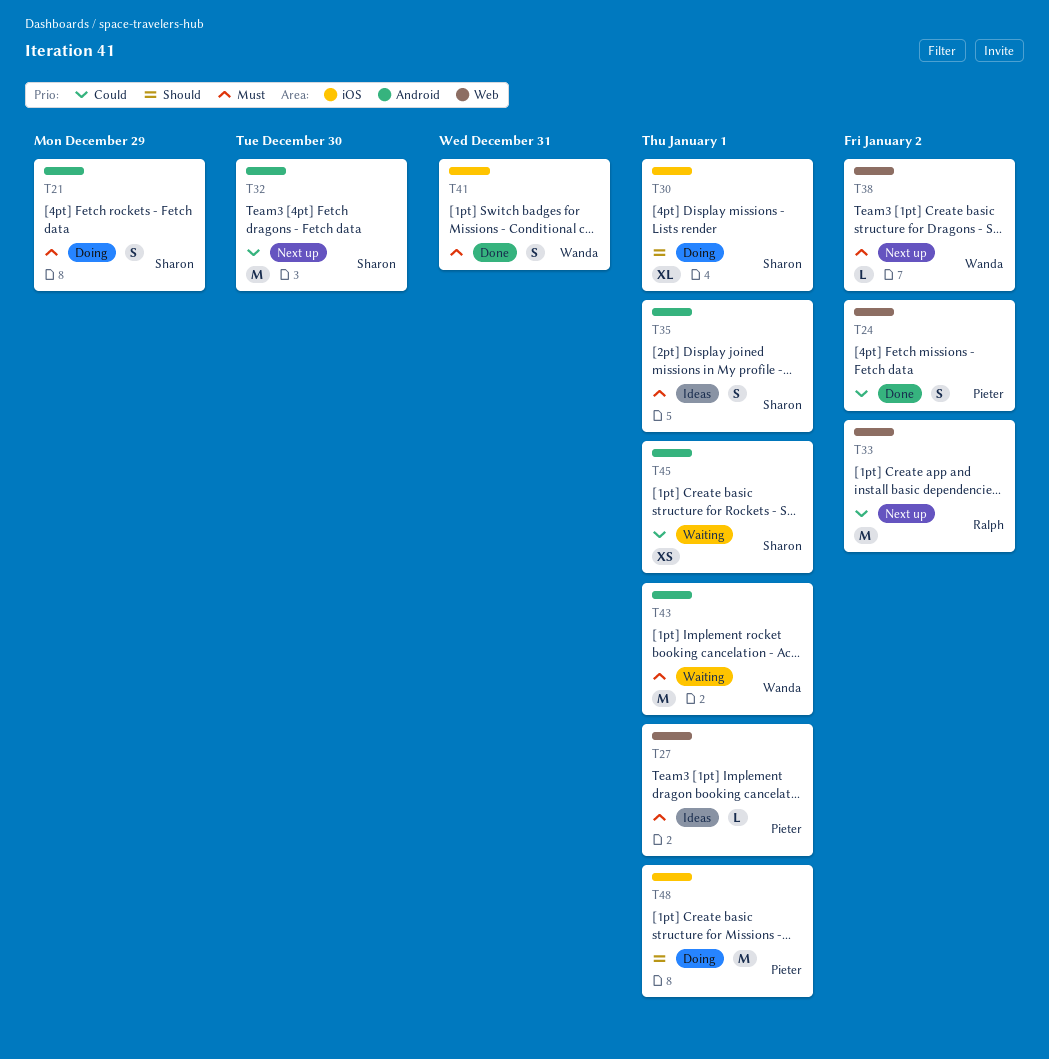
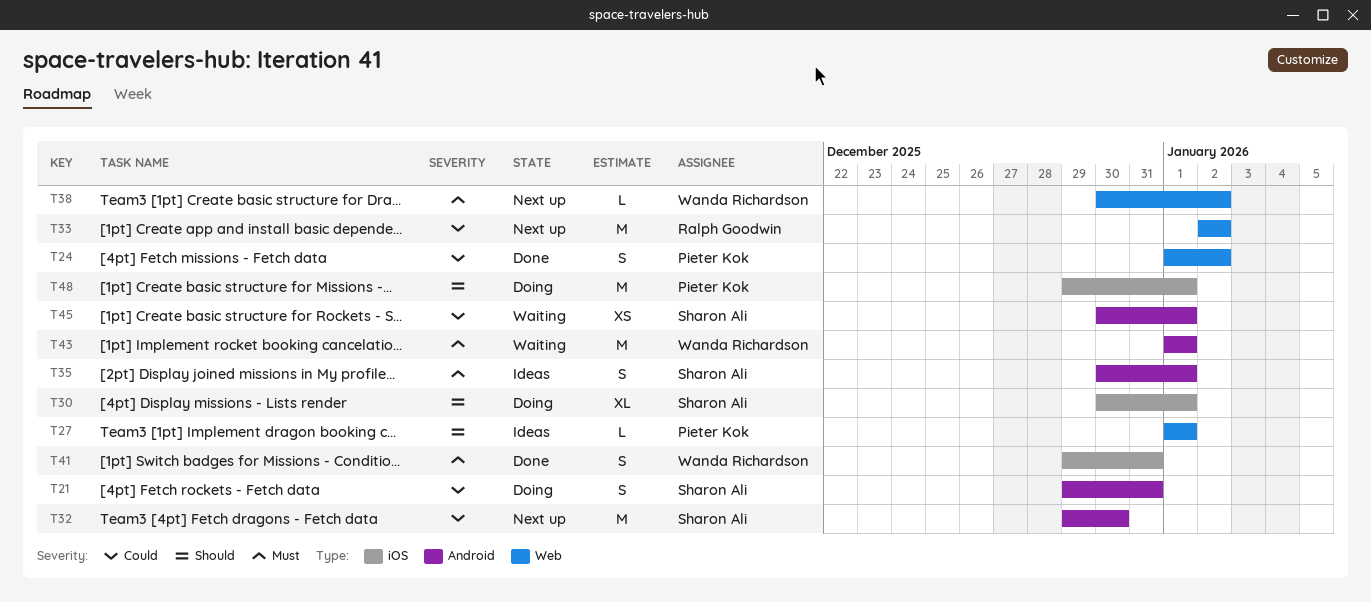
T21, priority: Must -> Could
T21, due: Dec 29 -> Dec 31
T27, priority: Must -> Should

